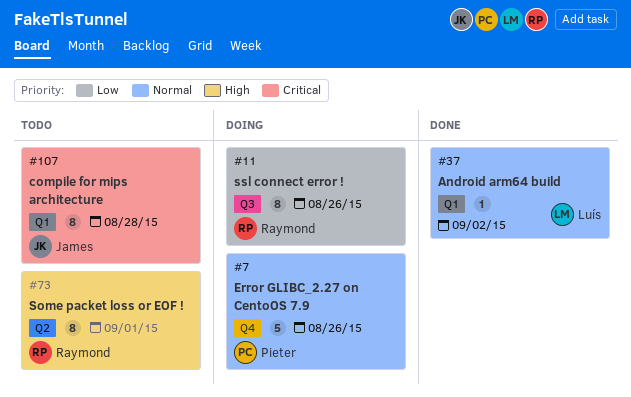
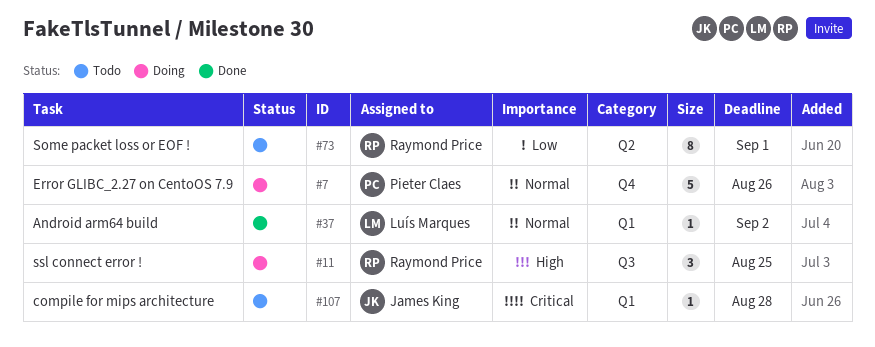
#11, priority: Low -> High
#11, estimate: 8 -> 3
#11, due: Aug 26 -> Aug 25
#73, priority: High -> Low
#107, estimate: 8 -> 1

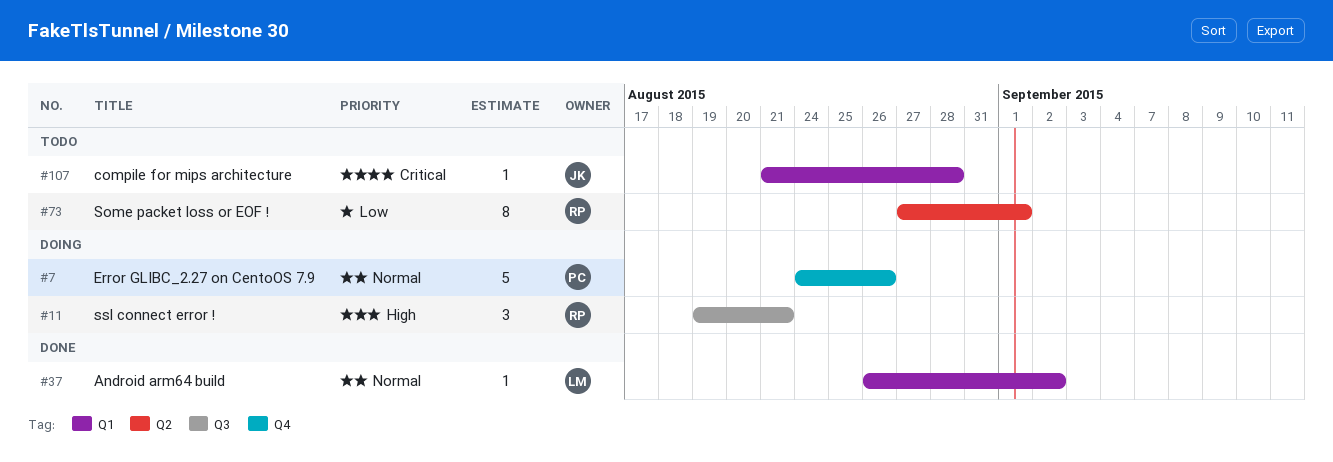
#11, due: Aug 25 -> Aug 21

